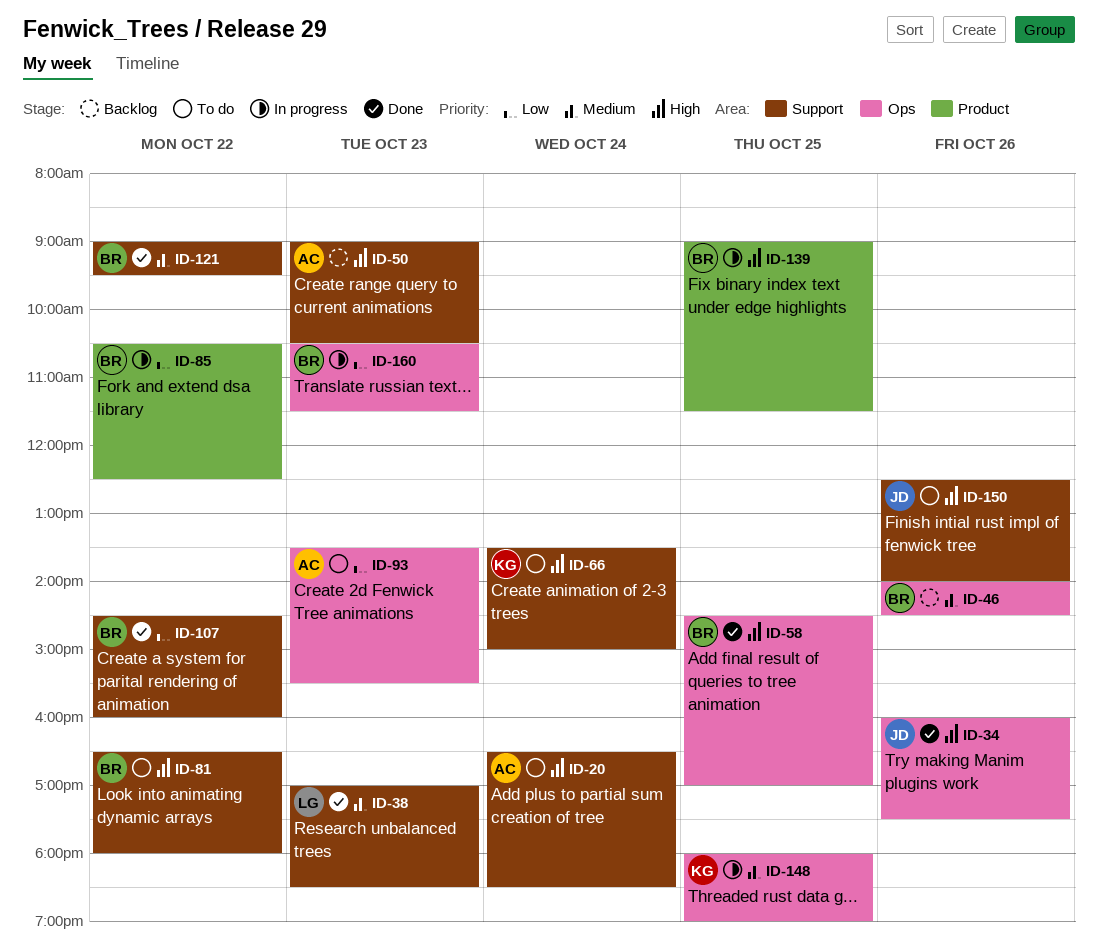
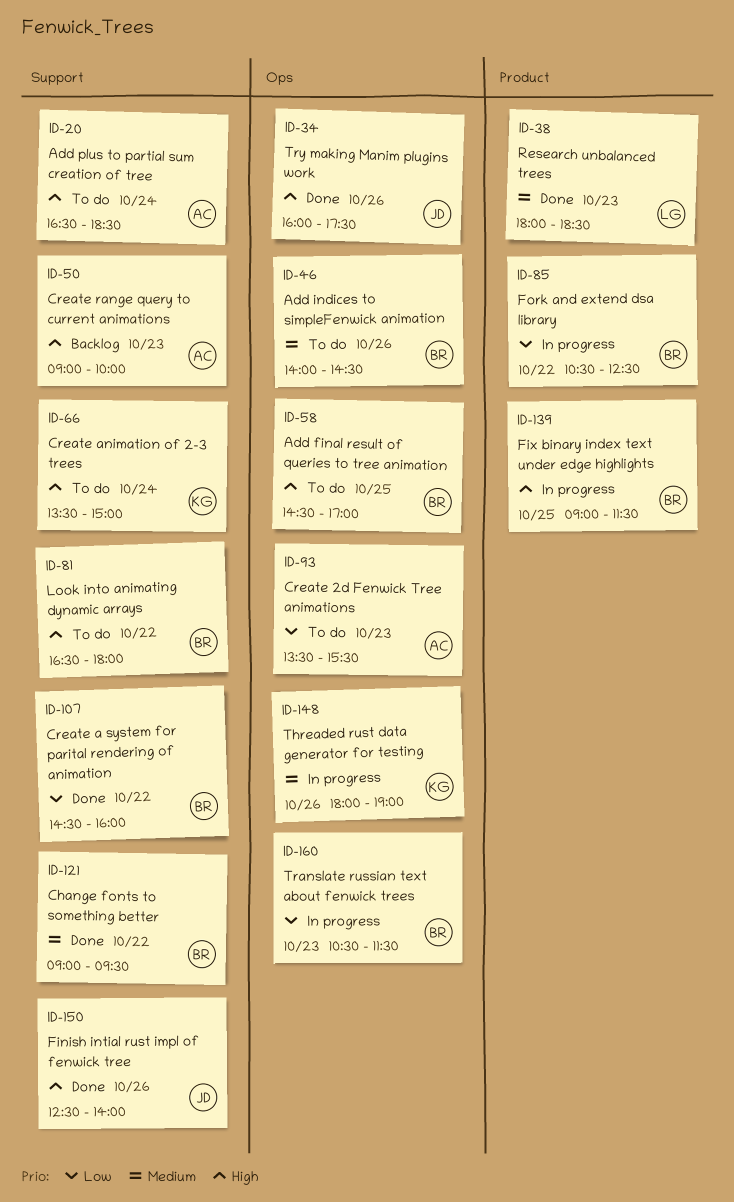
ID-38, label: Support -> Product
ID-38, begins: 17:00 -> 18:00
ID-46, status: Backlog -> To do
ID-50, ends: 10:30 -> 10:00
ID-58, status: Done -> To do
ID-148, day: Oct 25 -> Oct 26
ID-150, status: To do -> Done

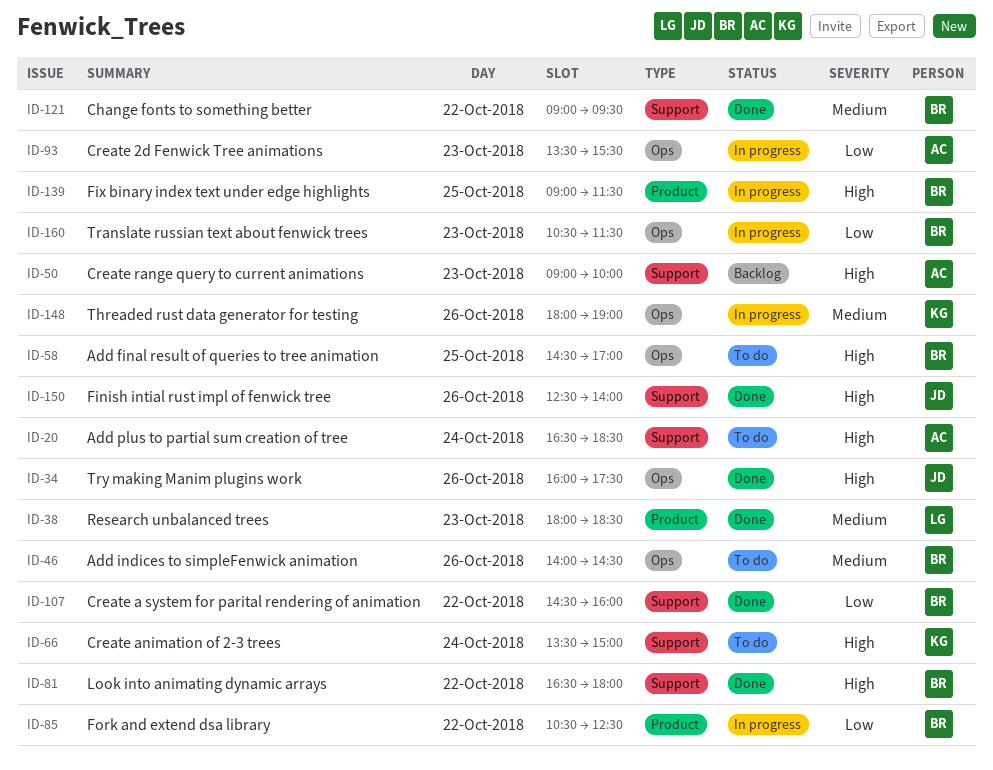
ID-81, status: To do -> Done
ID-93, status: To do -> In progress

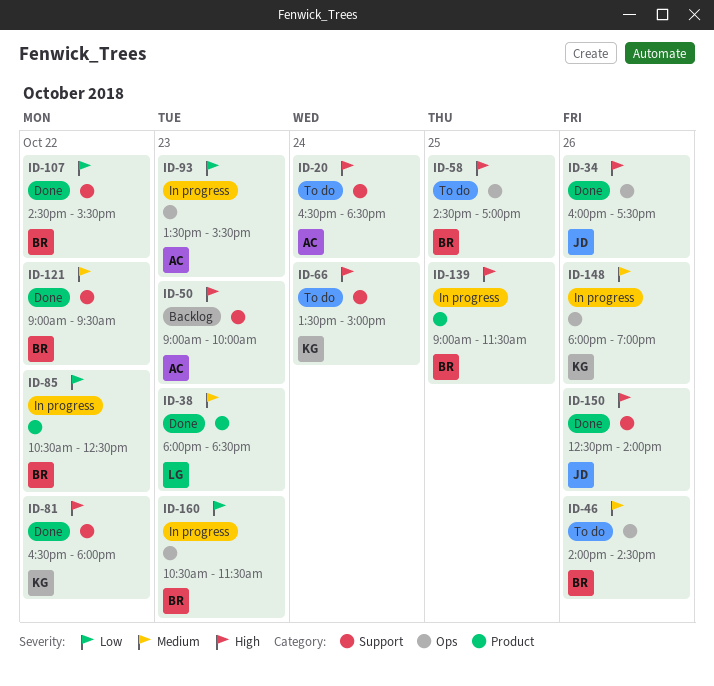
ID-81, owner: BR -> KG
ID-107, ends: 16:00 -> 15:30

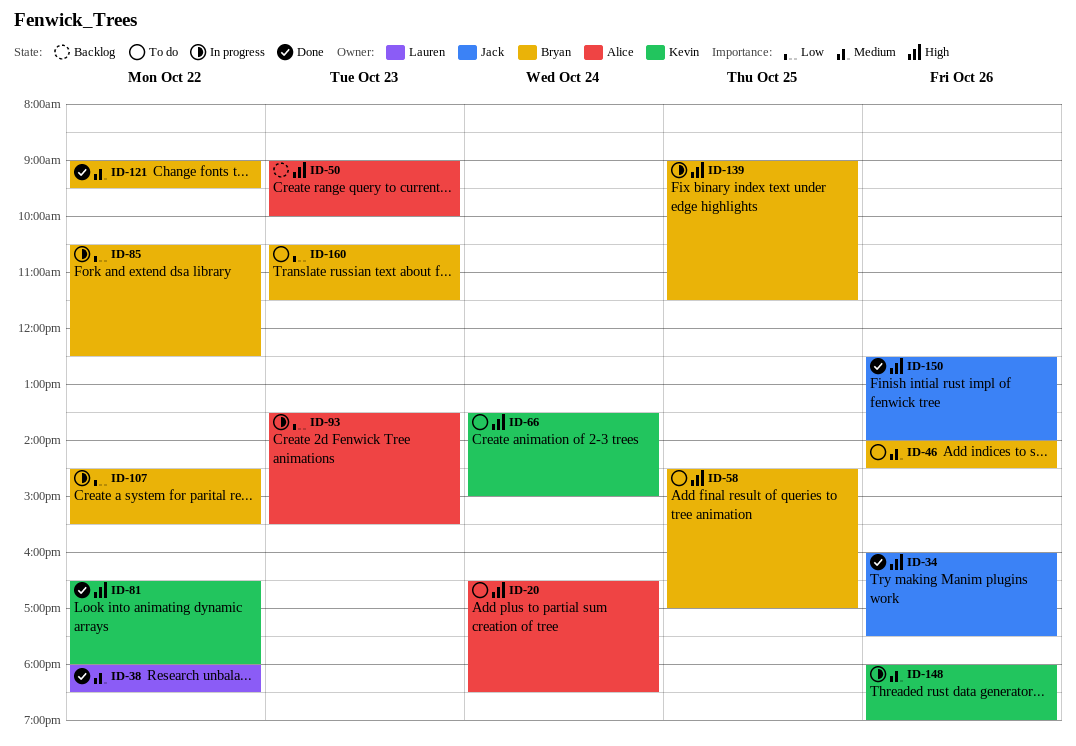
ID-38, day: Oct 23 -> Oct 22
ID-107, status: Done -> In progress
ID-160, status: In progress -> To do

